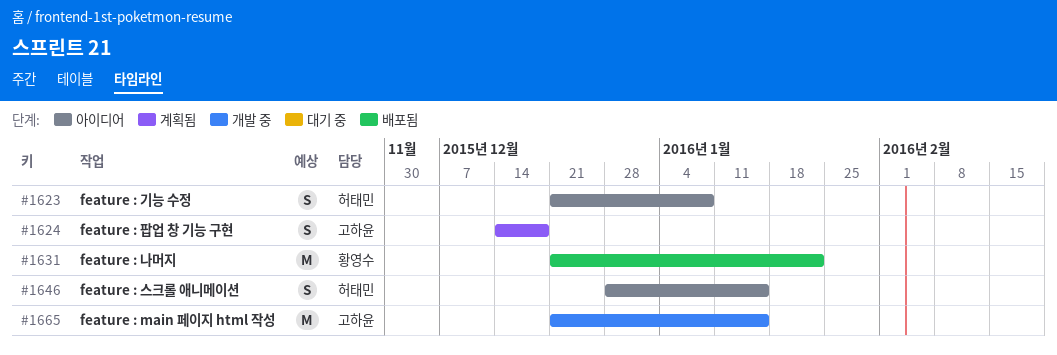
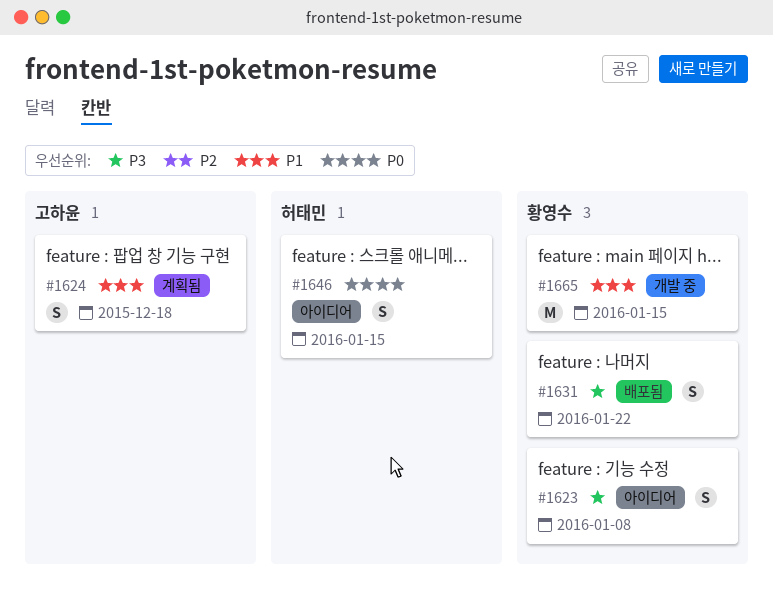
#1623, owner: 허태민 -> 황영수
#1631, estimate: M -> S
#1665, owner: 고하윤 -> 황영수

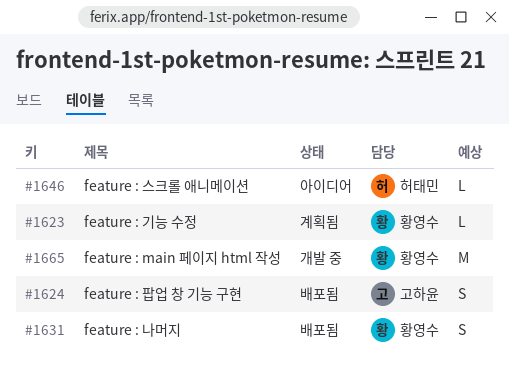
#1623, status: 아이디어 -> 계획됨
#1623, estimate: S -> L
#1624, status: 계획됨 -> 배포됨
#1646, estimate: S -> L

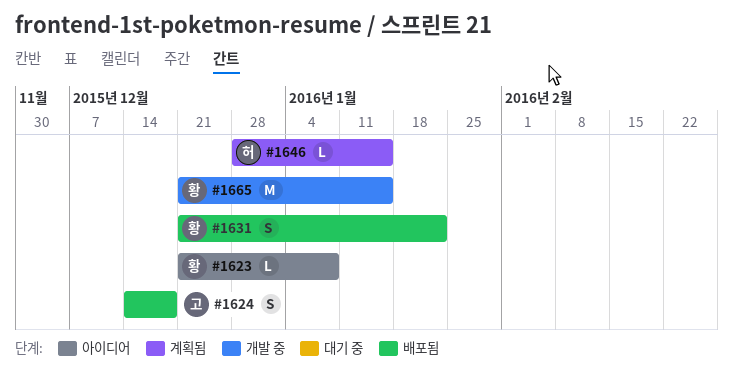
#1623, status: 계획됨 -> 아이디어
#1646, status: 아이디어 -> 계획됨

